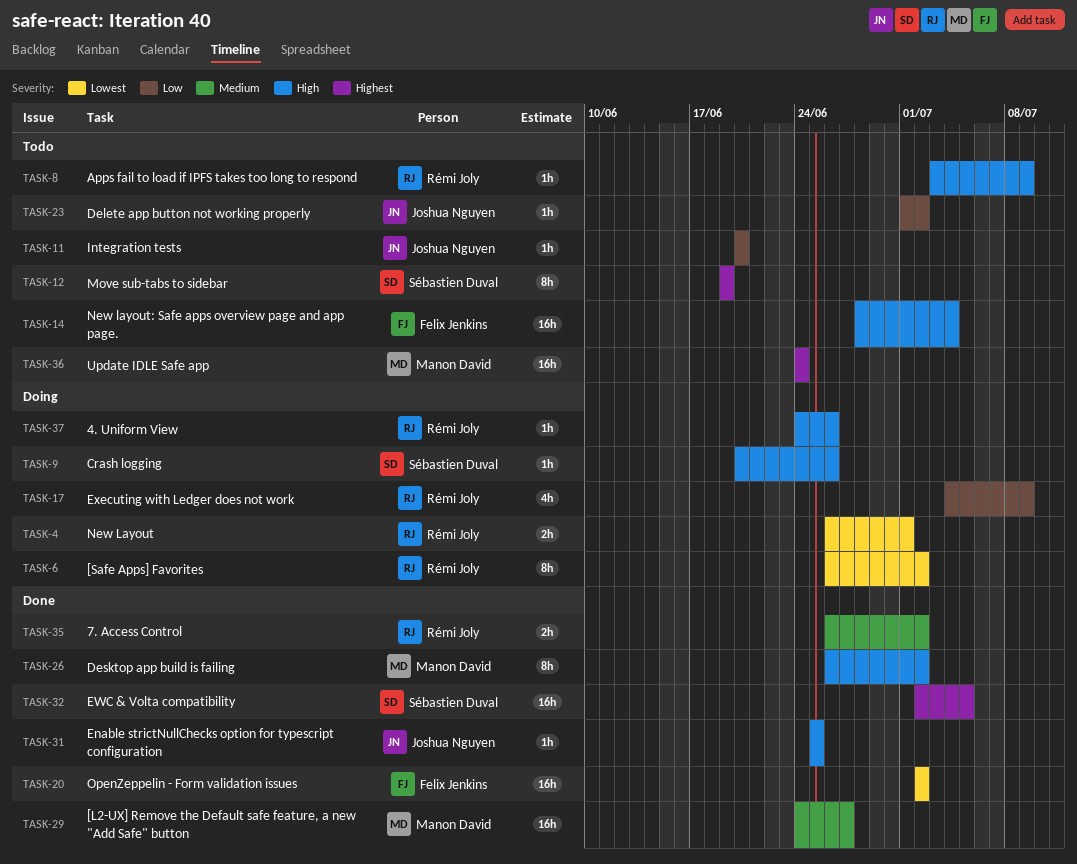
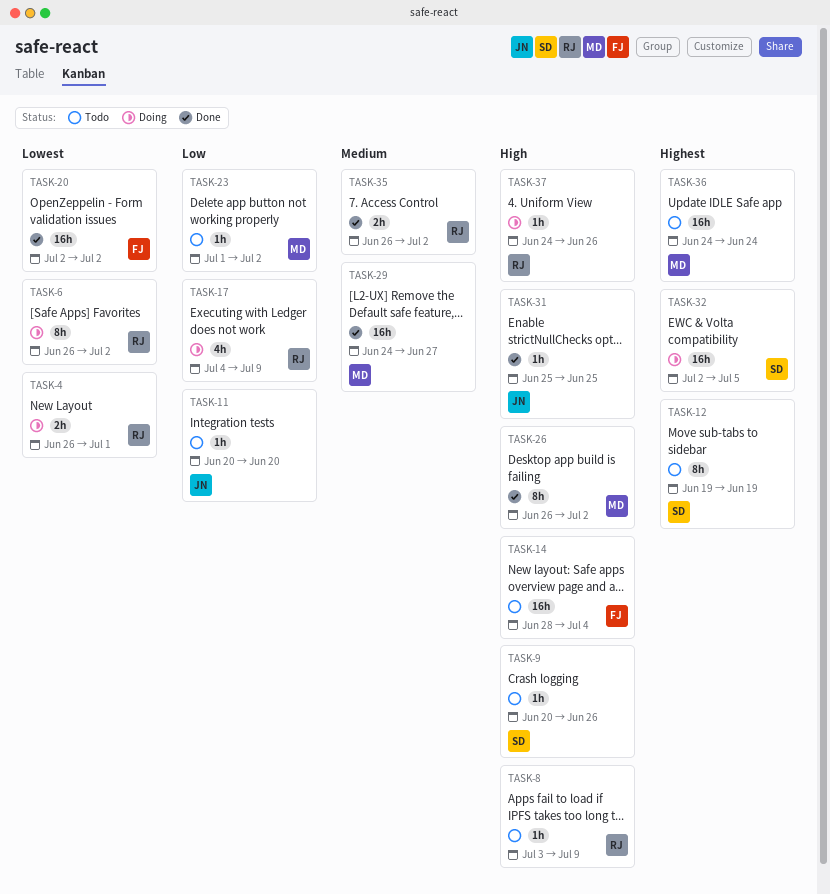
TASK-9, status: Doing -> Todo
TASK-23, owner: Joshua Nguyen -> Manon David
TASK-32, status: Done -> Doing

